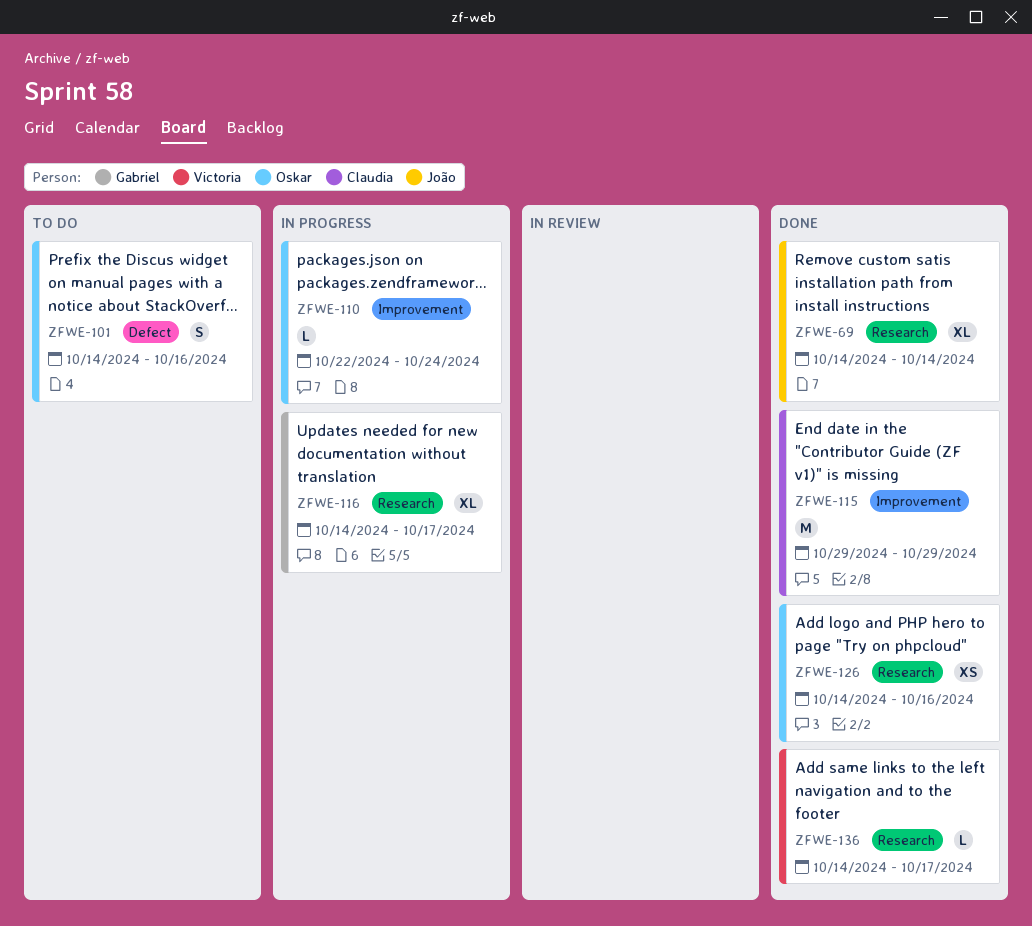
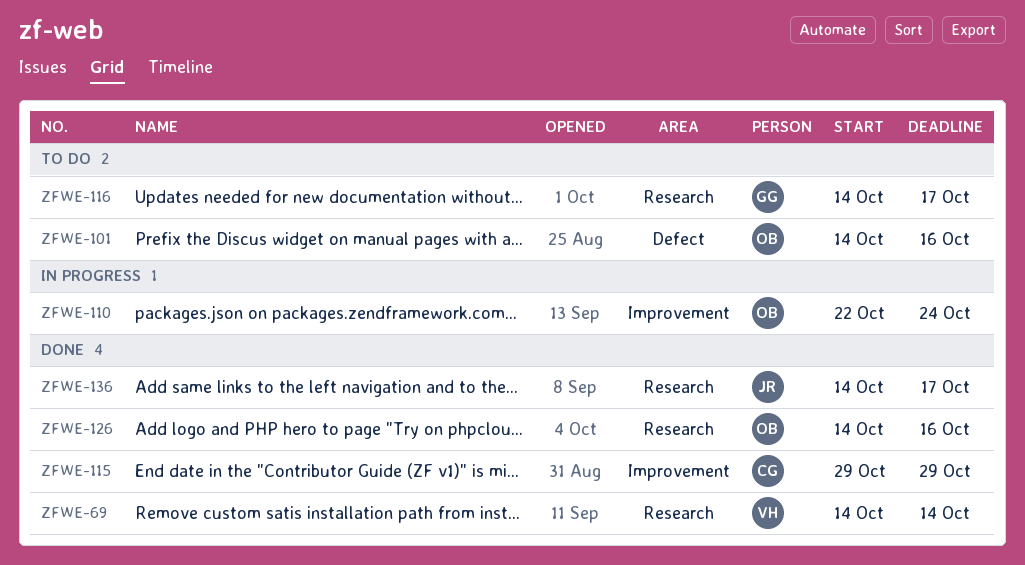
ZFWE-69, owner: João -> Victoria
ZFWE-116, status: In progress -> To do
ZFWE-136, owner: Victoria -> João

